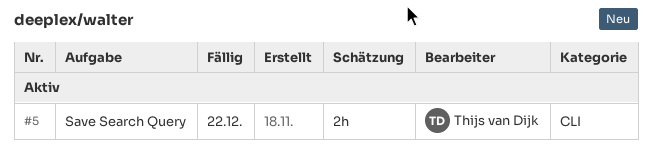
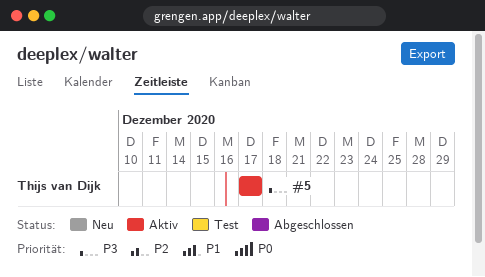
#5, due: Dec 22 -> Dec 17

